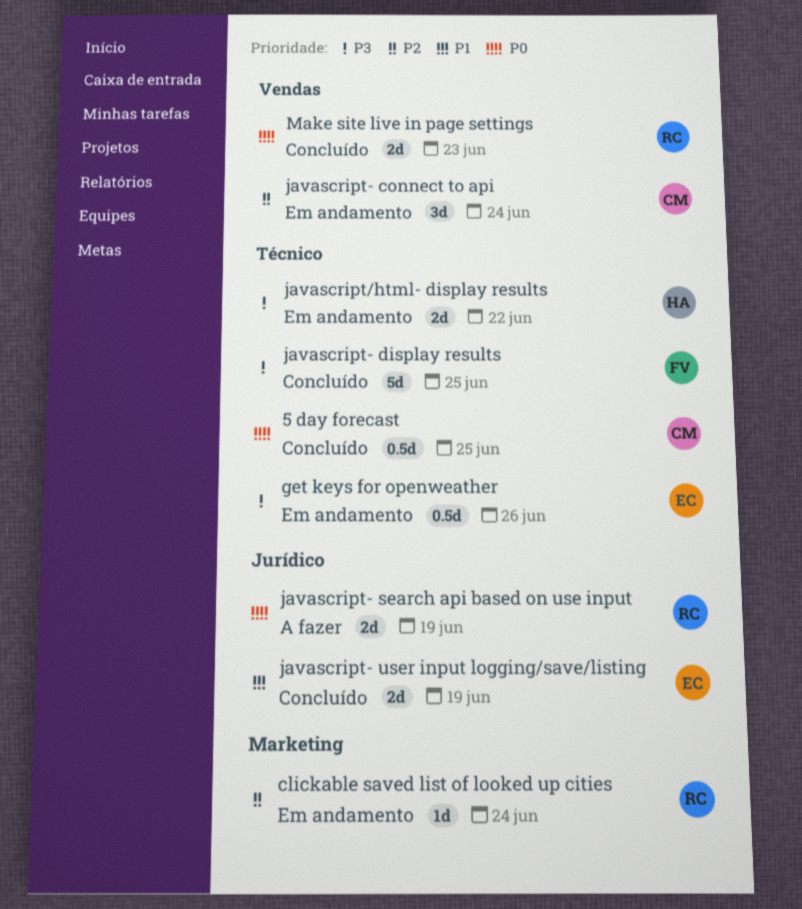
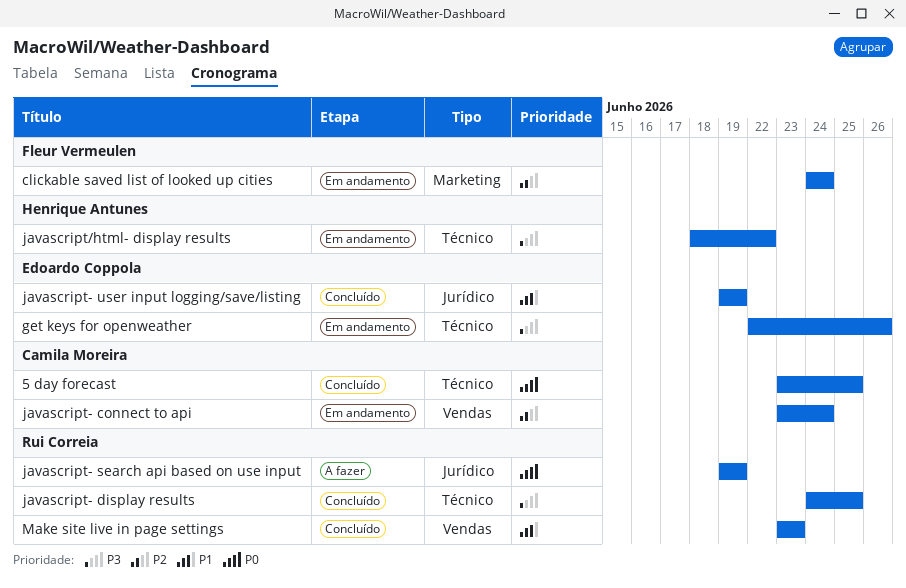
clickable saved list of looked up cities, owner: Rui Correia -> Fleur Vermeulen
javascript- display results, owner: Fleur Vermeulen -> Rui Correia
Make site live in page settings, priority: P0 -> P1

